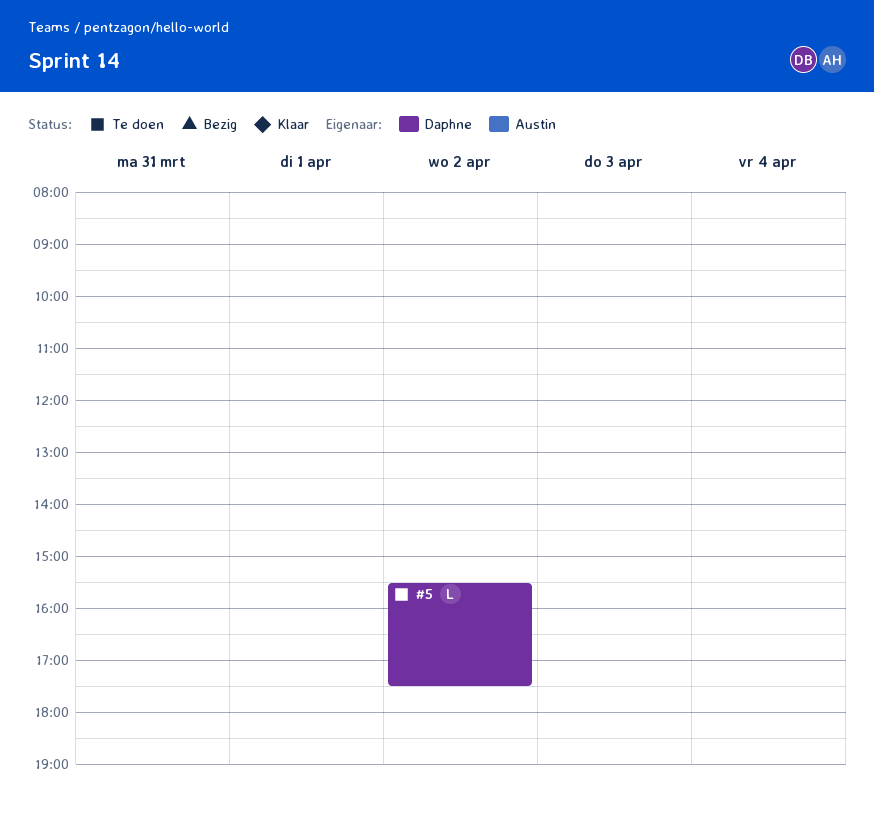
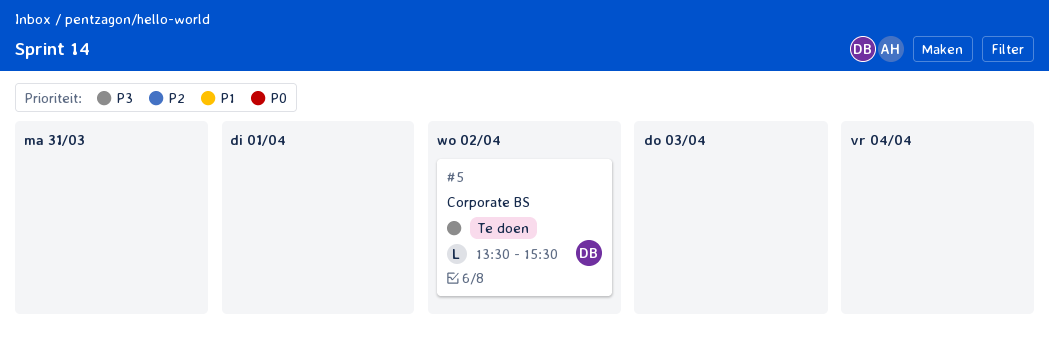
#5, begins: 15:30 -> 13:30
#5, ends: 17:30 -> 15:30

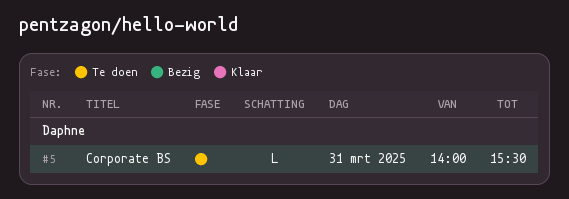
#5, day: Apr 2 -> Mar 31
#5, begins: 13:30 -> 14:00

